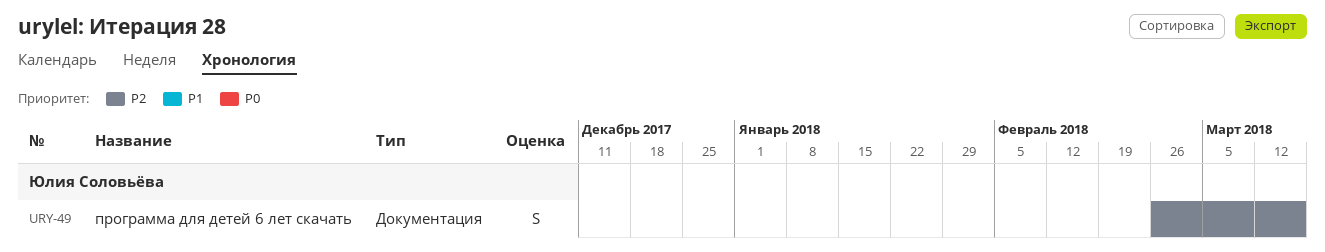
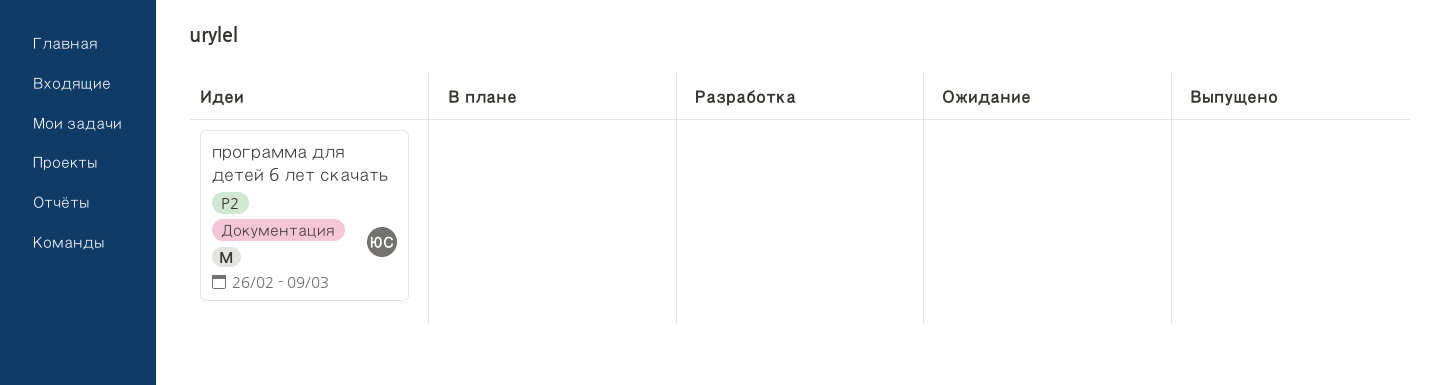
программа для детей 6 лет скачать, estimate: S -> M
программа для детей 6 лет скачать, due: Mar 16 -> Mar 9

